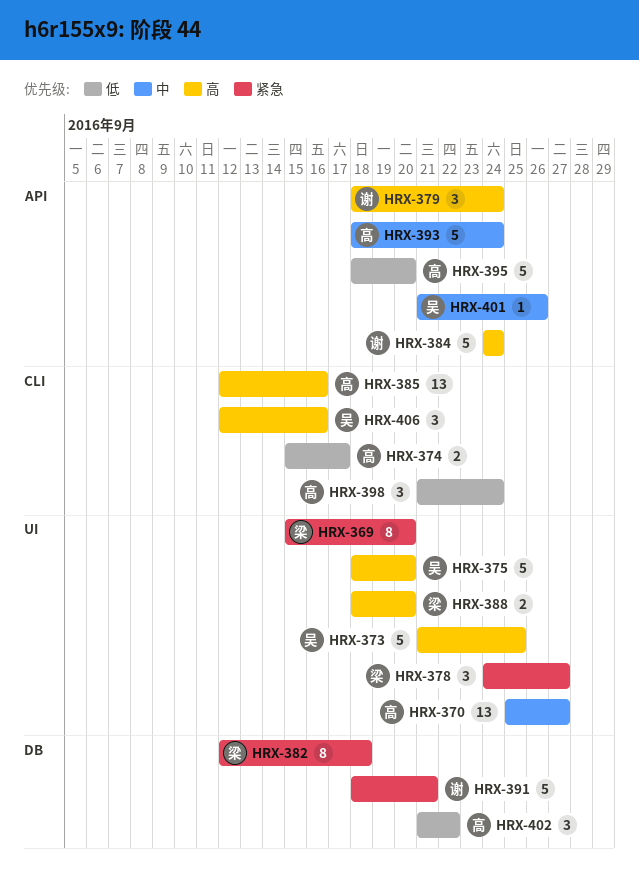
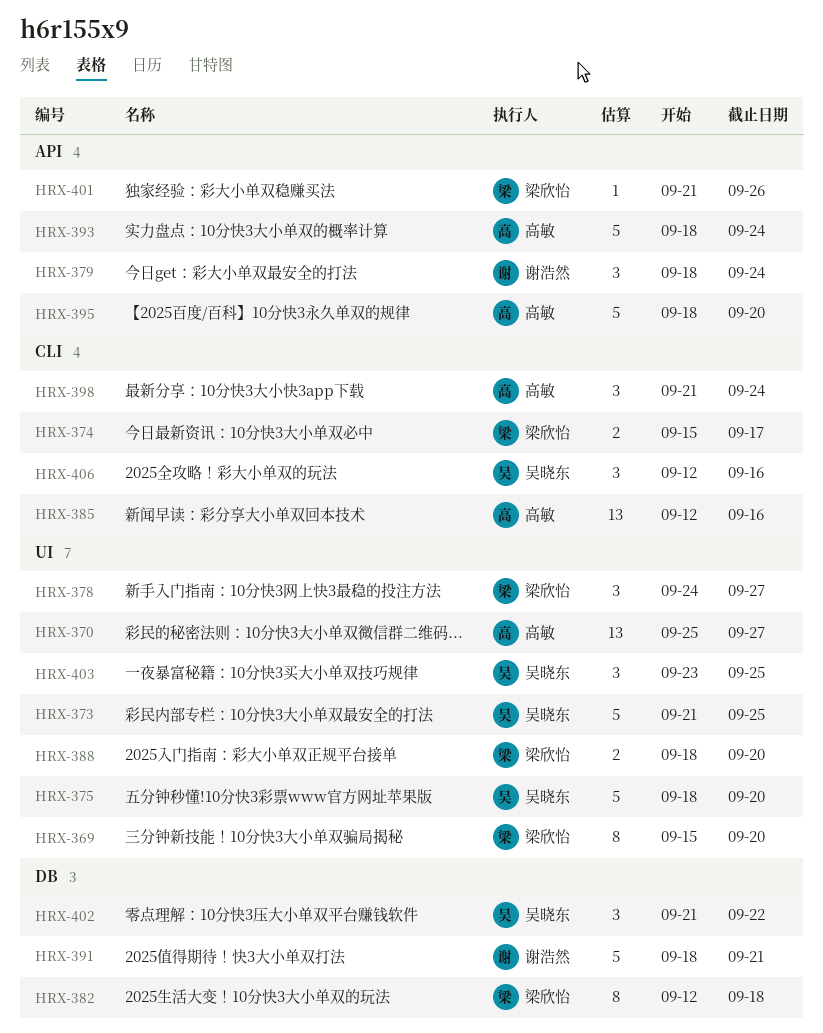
HRX-374, owner: 高敏 -> 梁欣怡
HRX-384: present -> none
HRX-401, owner: 吴晓东 -> 梁欣怡
HRX-402, owner: 高敏 -> 吴晓东
HRX-403: none -> present

